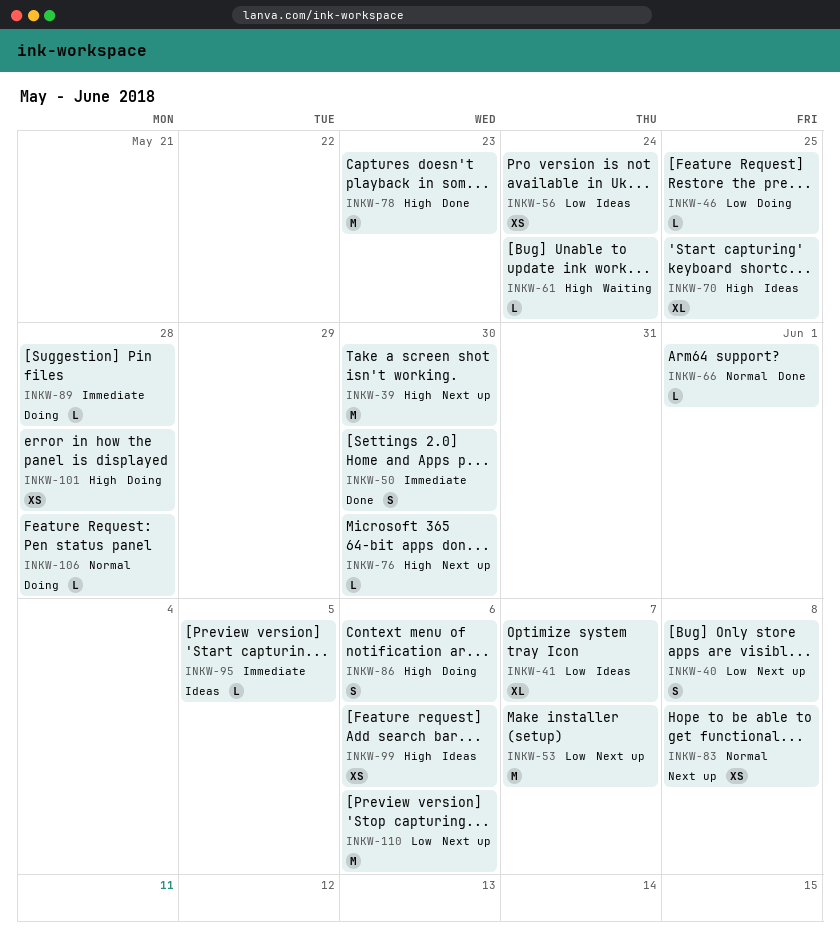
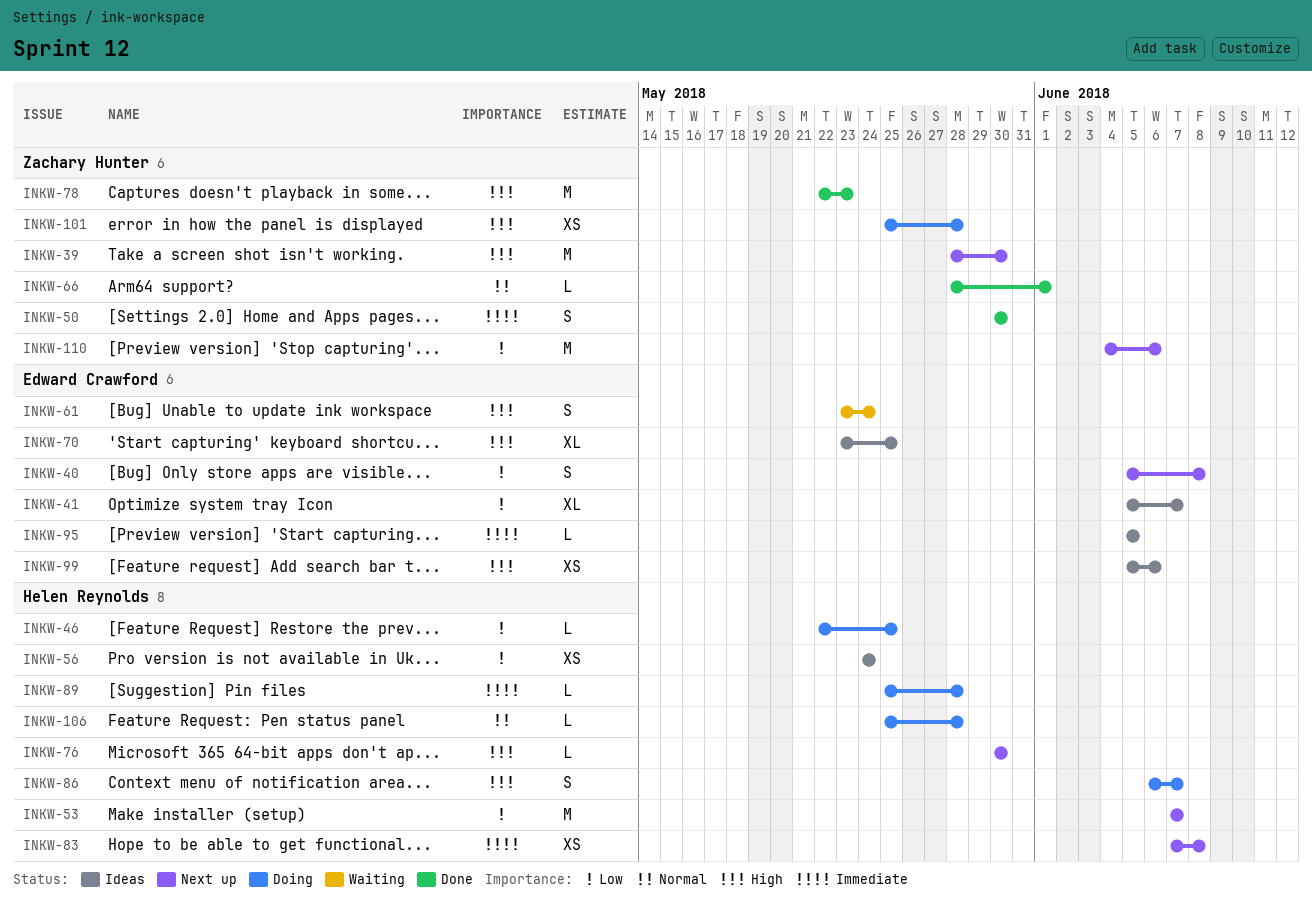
INKW-61, estimate: L -> S
INKW-83, priority: Normal -> Immediate
INKW-86, due: Jun 6 -> Jun 7

